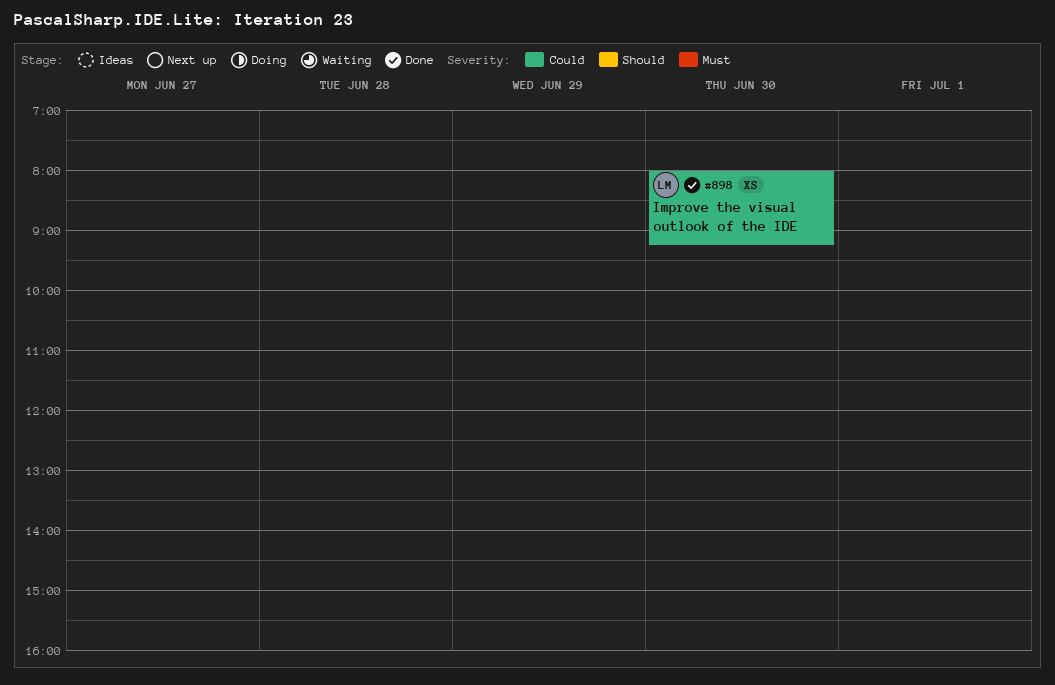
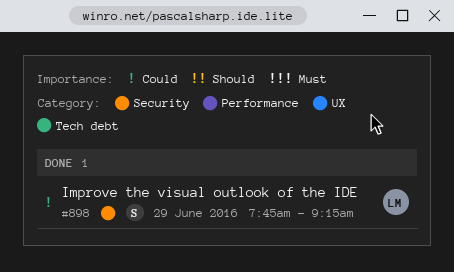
#898, estimate: XS -> S
#898, day: Jun 30 -> Jun 29
#898, begins: 08:00 -> 07:45

